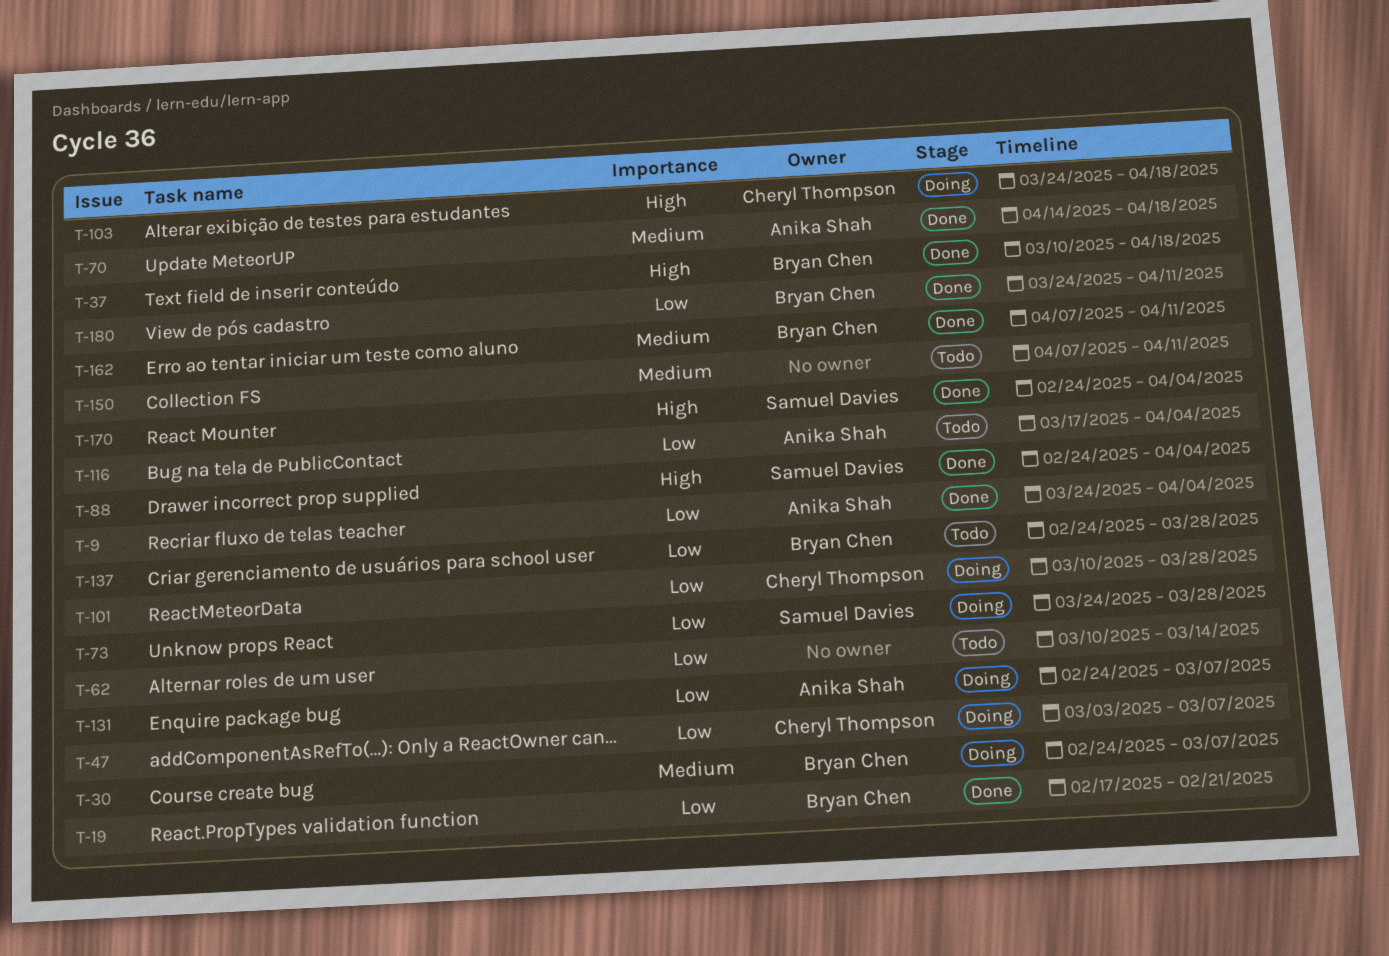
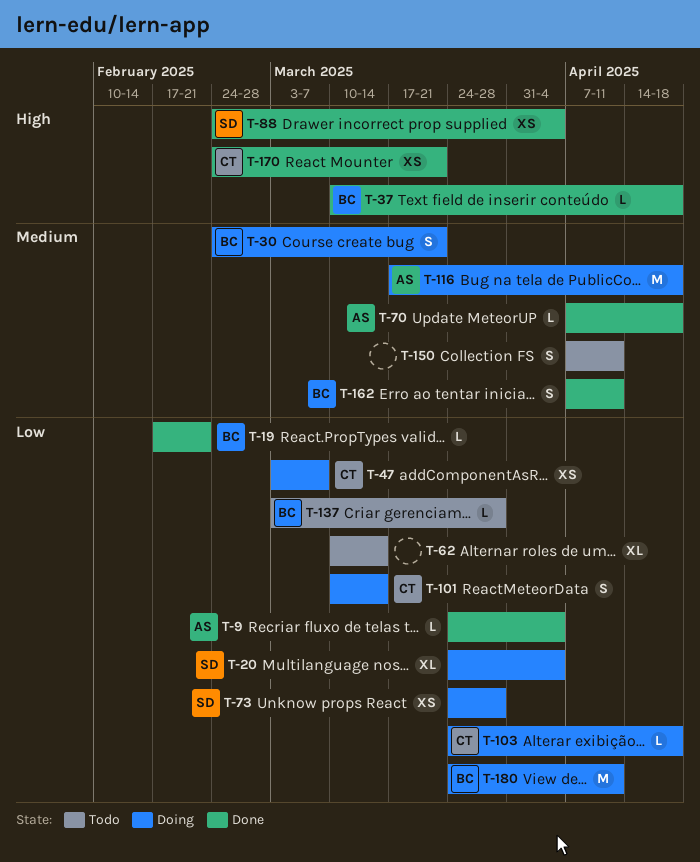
T-20: none -> present
T-30, due: Mar 7 -> Mar 21
T-70, start: Apr 14 -> Apr 7
T-101, due: Mar 28 -> Mar 14
T-103, priority: High -> Low
T-116, status: Todo -> Doing
T-116, priority: Low -> Medium
T-116, due: Apr 4 -> Apr 18
T-131: present -> none
T-137, start: Feb 24 -> Mar 3
T-170, owner: Samuel Davies -> Cheryl Thompson
T-170, due: Apr 4 -> Mar 21
T-180, status: Done -> Doing

